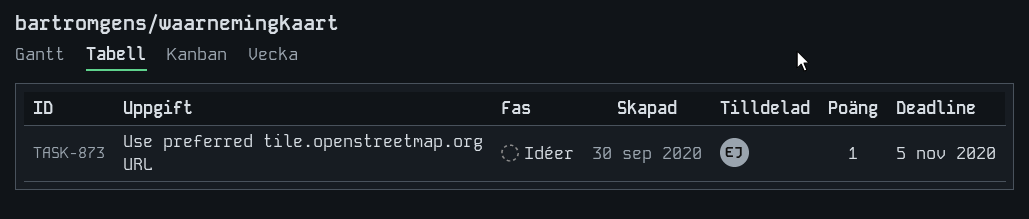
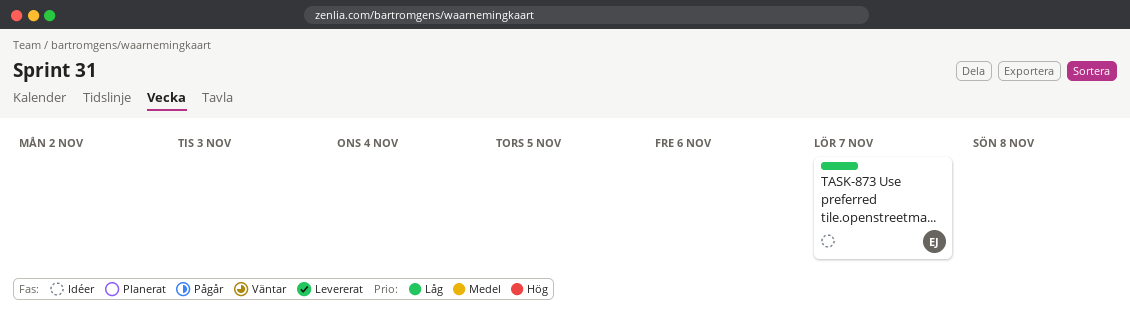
TASK-873, due: Nov 5 -> Nov 7

